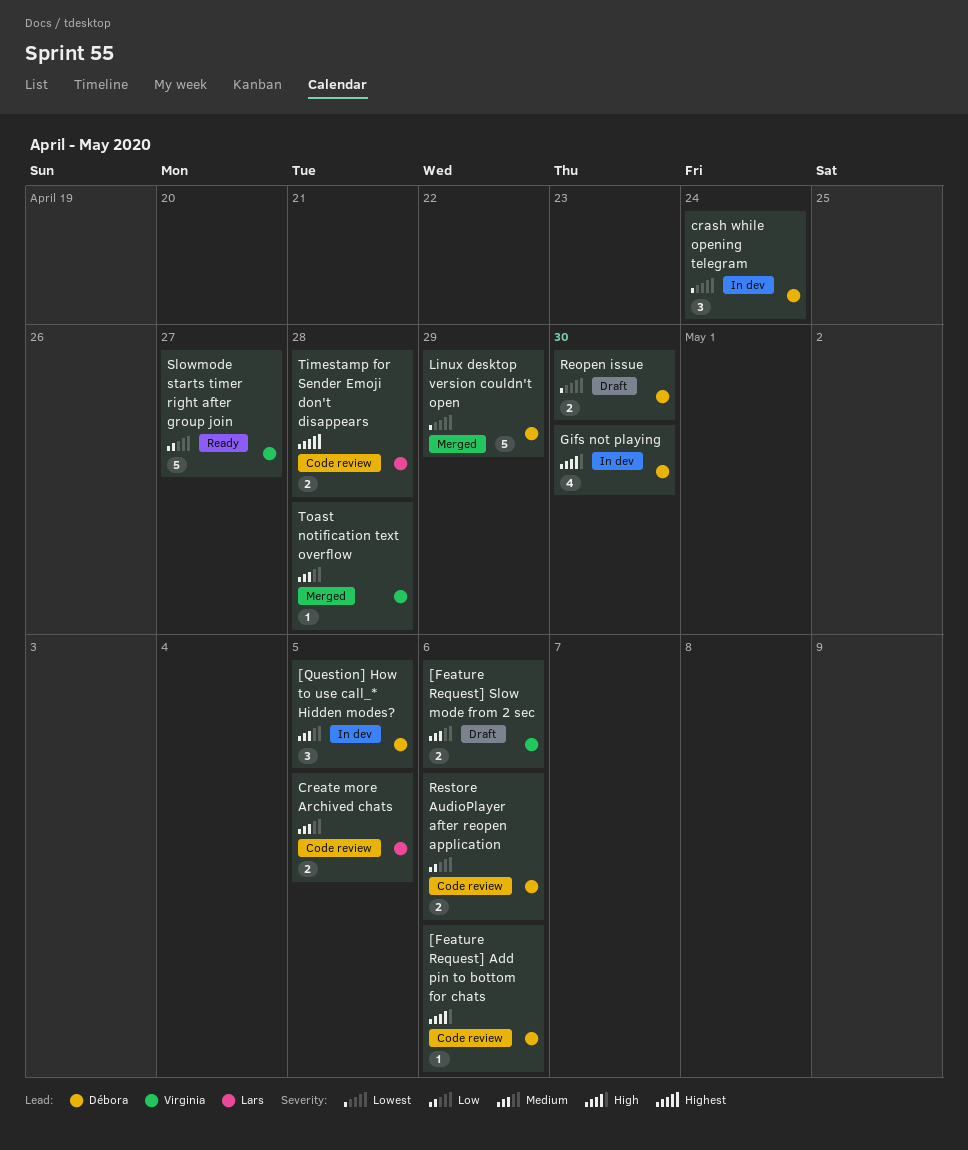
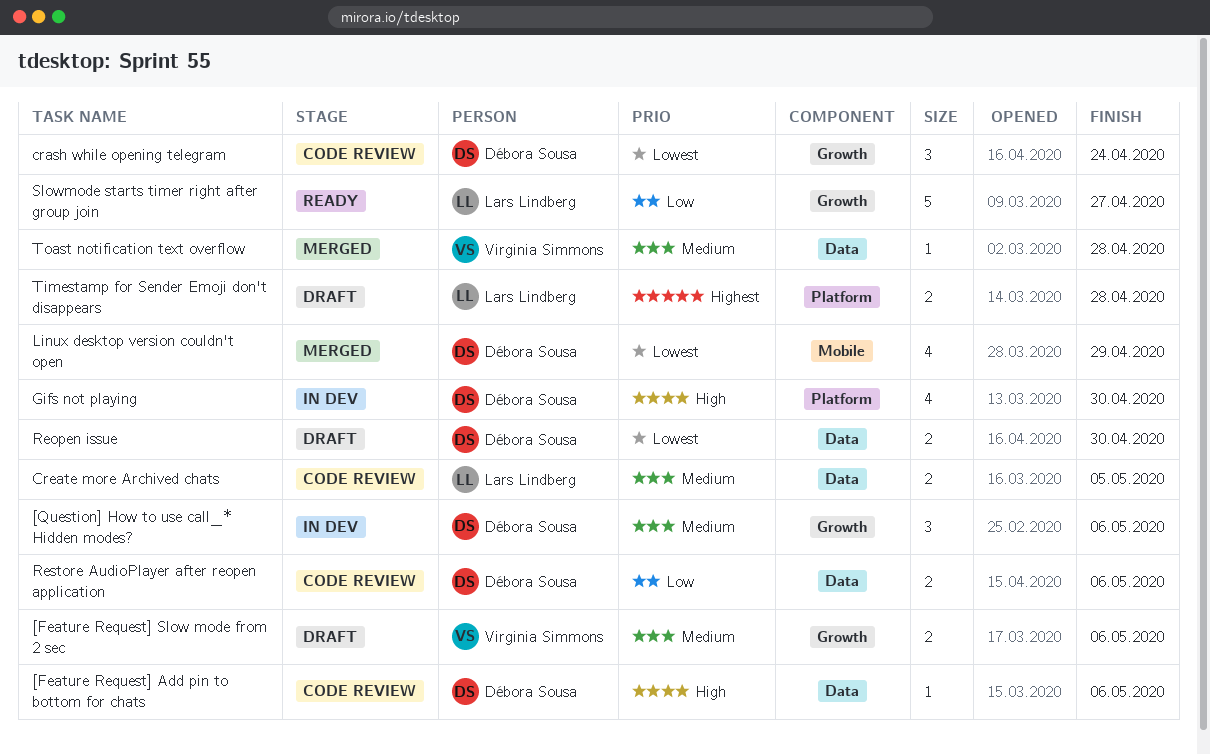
[Question] How to use call_* Hidden modes?, due: May 5 -> May 6
crash while opening telegram, status: In dev -> Code review
Linux desktop version couldn't open, estimate: 5 -> 4
Slowmode starts timer right after group join, owner: Virginia Simmons -> Lars Lindberg
Timestamp for Sender Emoji don't disappears, status: Code review -> Draft

